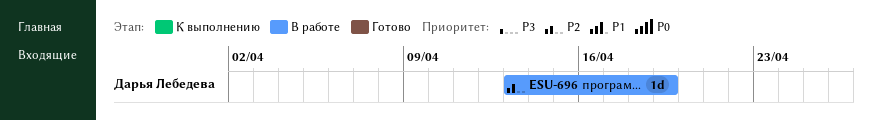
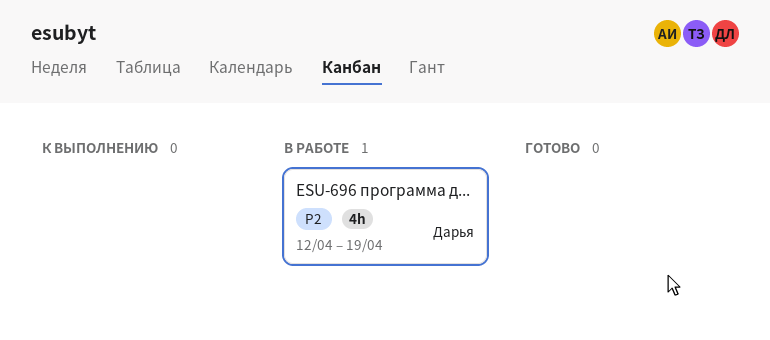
ESU-696, estimate: 1d -> 4h
ESU-696, start: Apr 13 -> Apr 12

